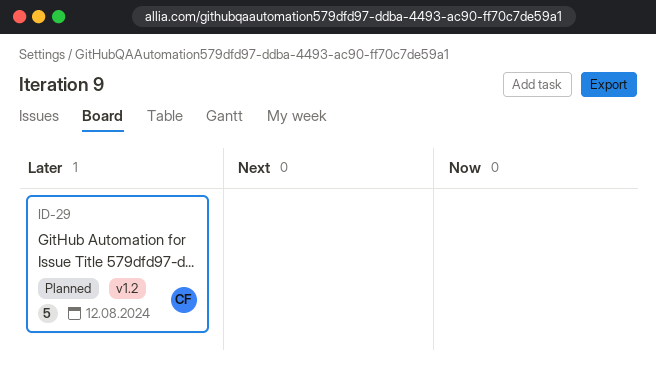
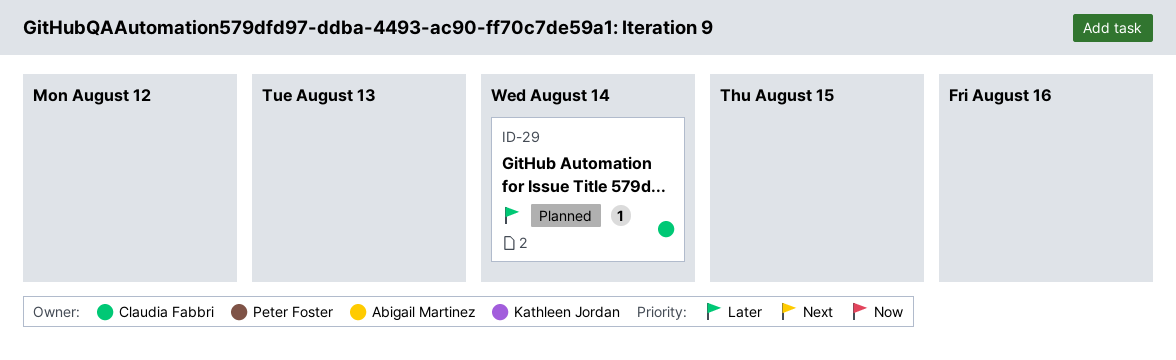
ID-29, estimate: 5 -> 1
ID-29, due: Aug 12 -> Aug 14

